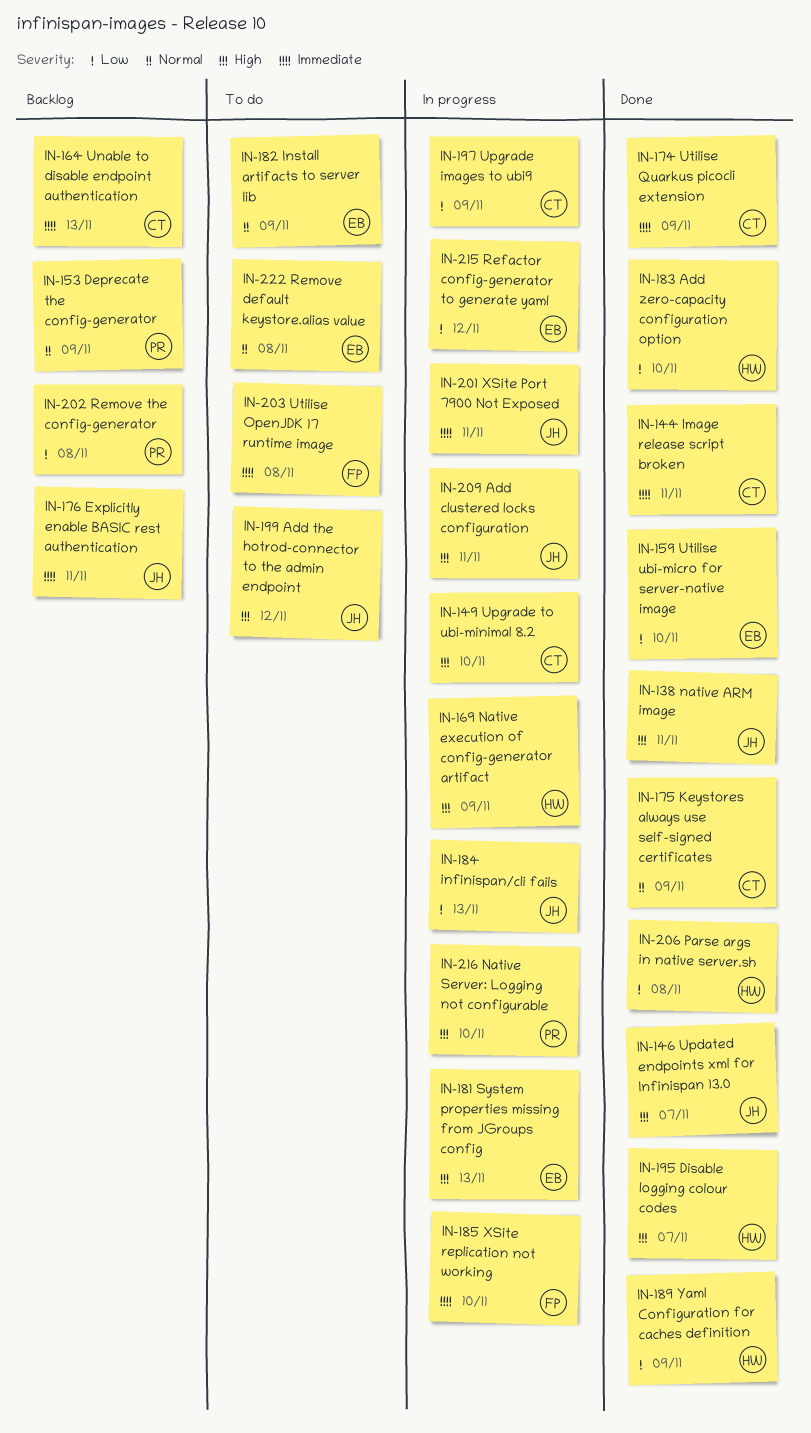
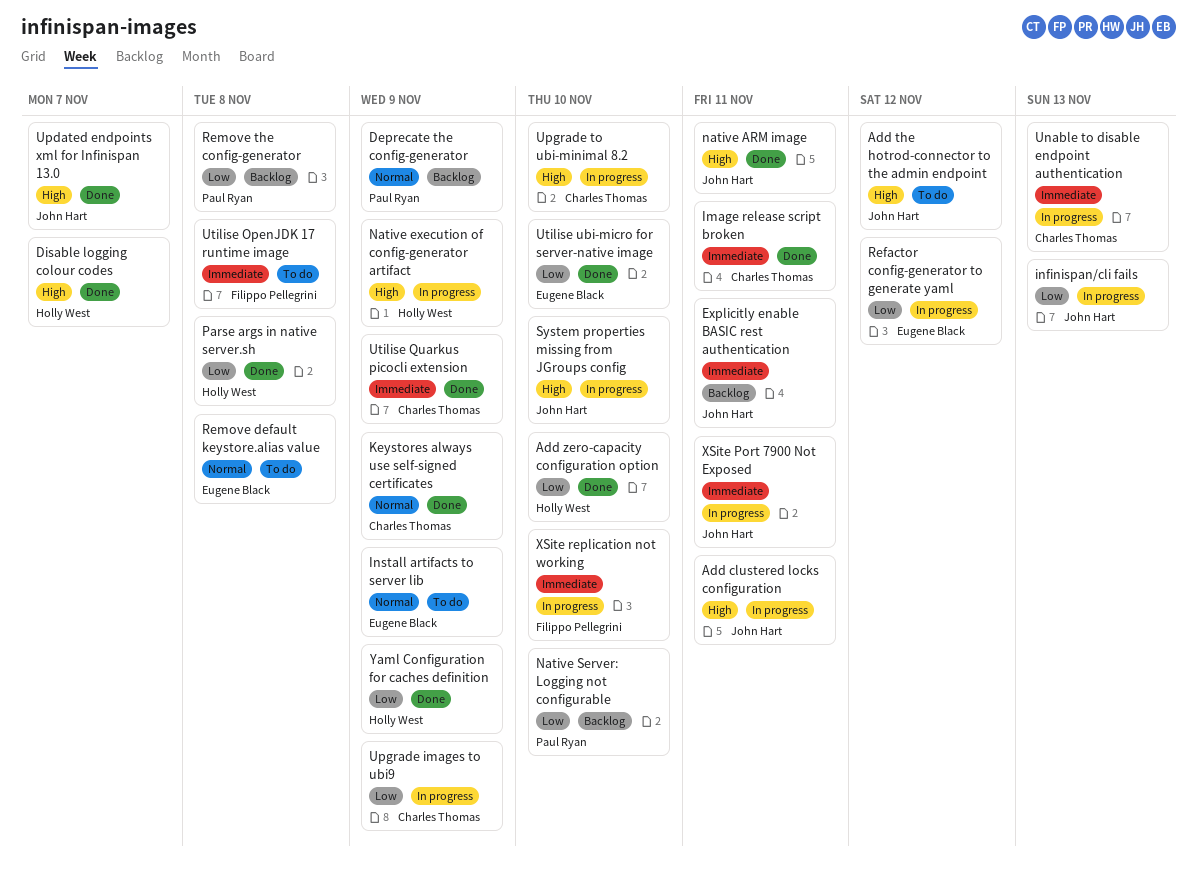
Native Server: Logging not configurable, status: In progress -> Backlog
Native Server: Logging not configurable, priority: High -> Low
System properties missing from JGroups config, owner: Eugene Black -> John Hart
System properties missing from JGroups config, due: Nov 13 -> Nov 10
Unable to disable endpoint authentication, status: Backlog -> In progress

